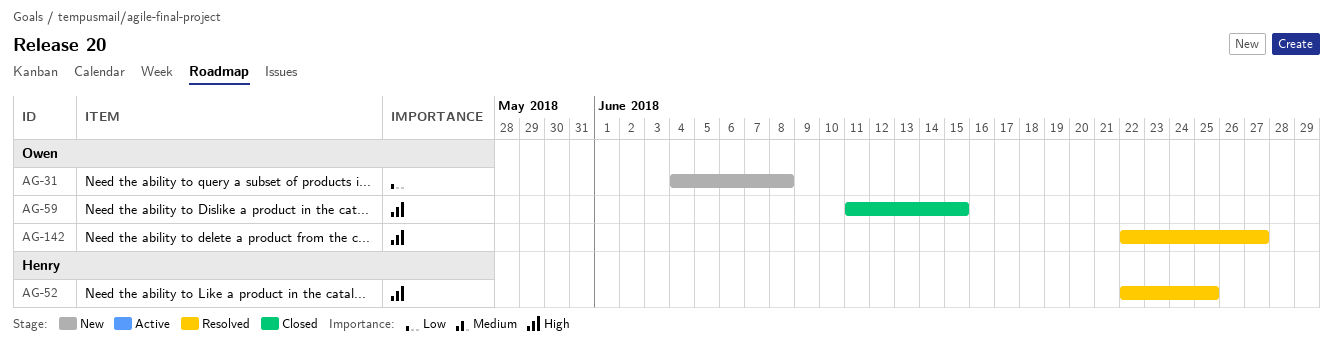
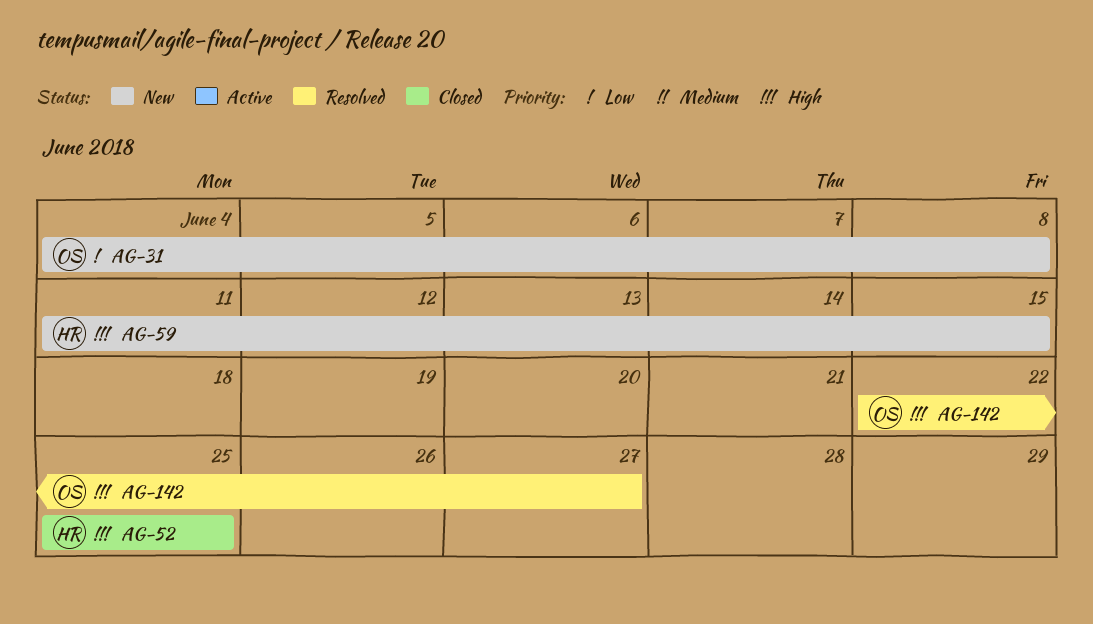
AG-52, status: Resolved -> Closed
AG-52, start: Jun 22 -> Jun 25
AG-59, status: Closed -> New
AG-59, owner: Owen -> Henry

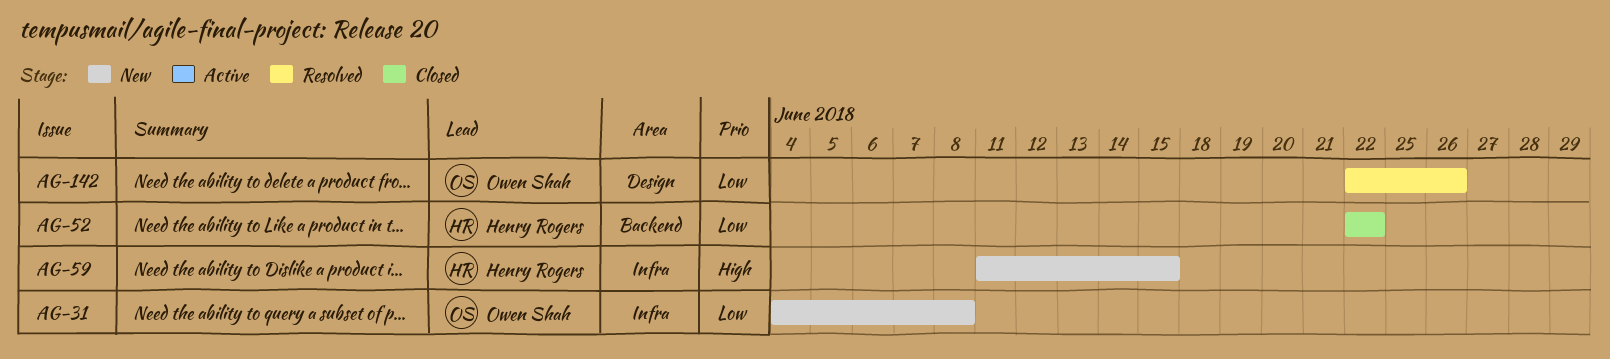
AG-52, priority: High -> Low
AG-52, start: Jun 25 -> Jun 22
AG-52, due: Jun 25 -> Jun 22
AG-142, priority: High -> Low
AG-142, due: Jun 27 -> Jun 26

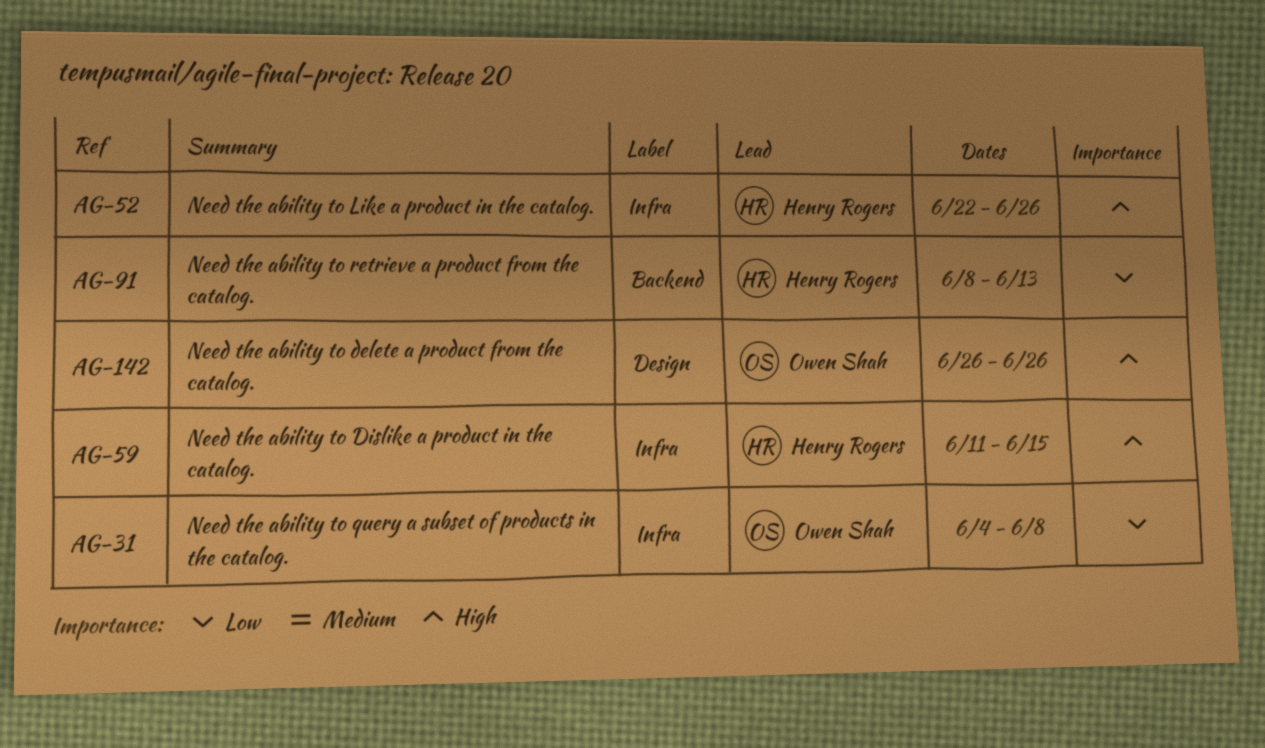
AG-52, priority: Low -> High
AG-52, label: Backend -> Infra
AG-52, due: Jun 22 -> Jun 26
AG-91: none -> present
AG-142, priority: Low -> High
AG-142, start: Jun 22 -> Jun 26

